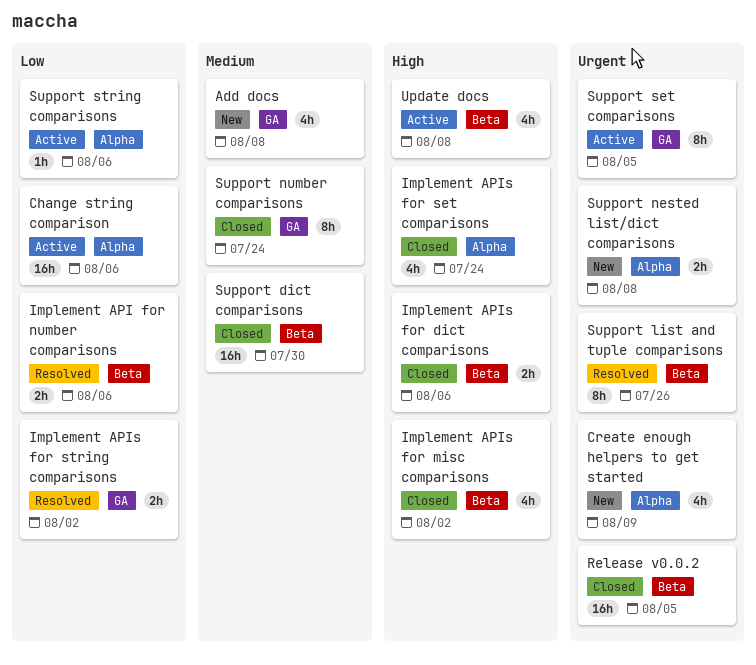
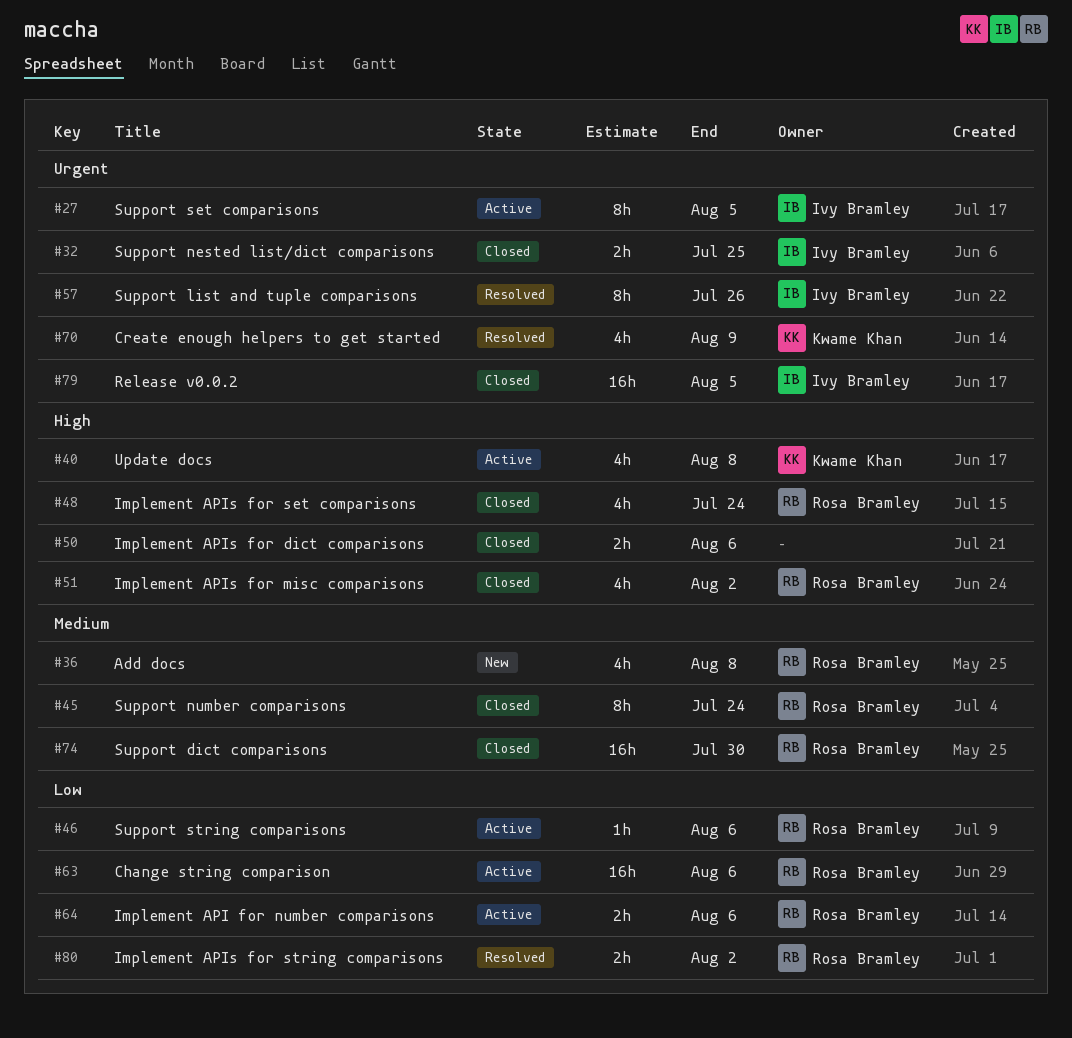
Create enough helpers to get started, status: New -> Resolved
Implement API for number comparisons, status: Resolved -> Active
Support nested list/dict comparisons, status: New -> Closed
Support nested list/dict comparisons, due: Aug 8 -> Jul 25

